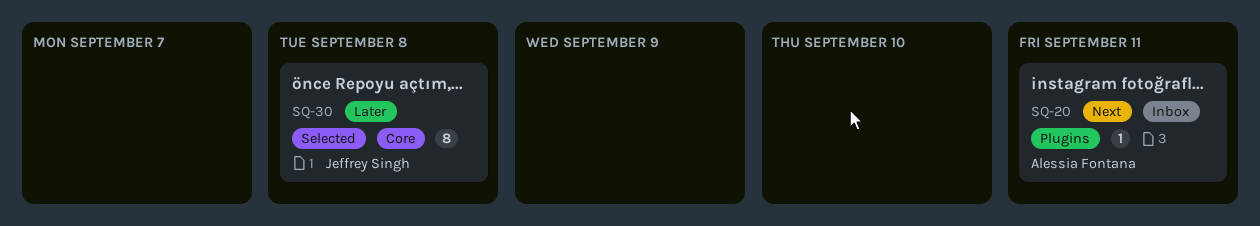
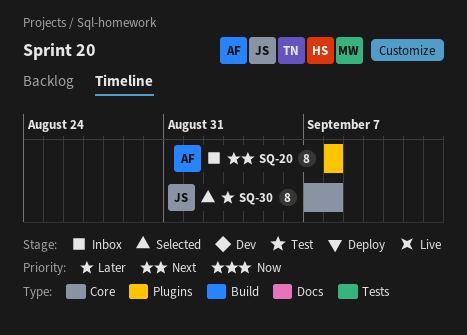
SQ-20, estimate: 1 -> 8
SQ-20, due: Sep 11 -> Sep 8

